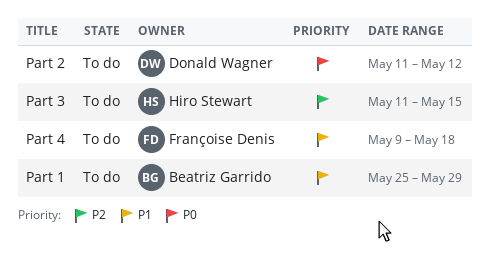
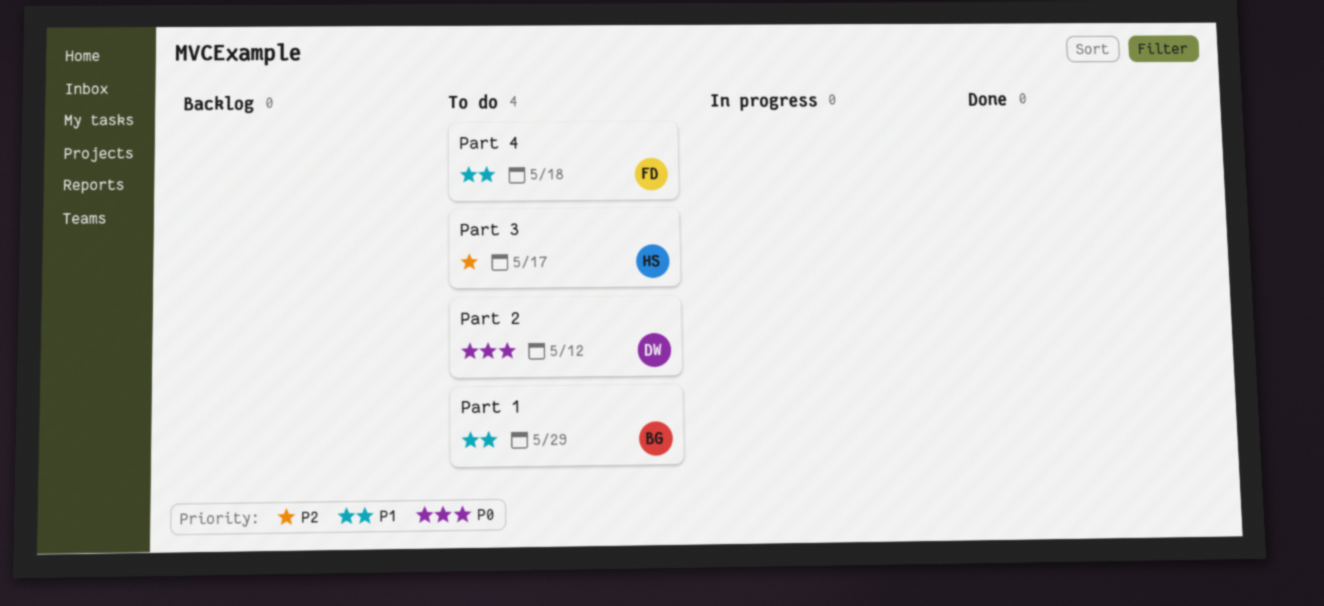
Part 3, due: May 15 -> May 17

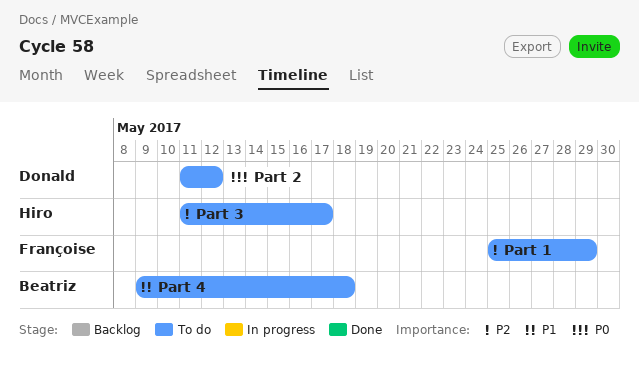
Part 1, owner: Beatriz -> Françoise
Part 1, priority: P1 -> P2
Part 4, owner: Françoise -> Beatriz

